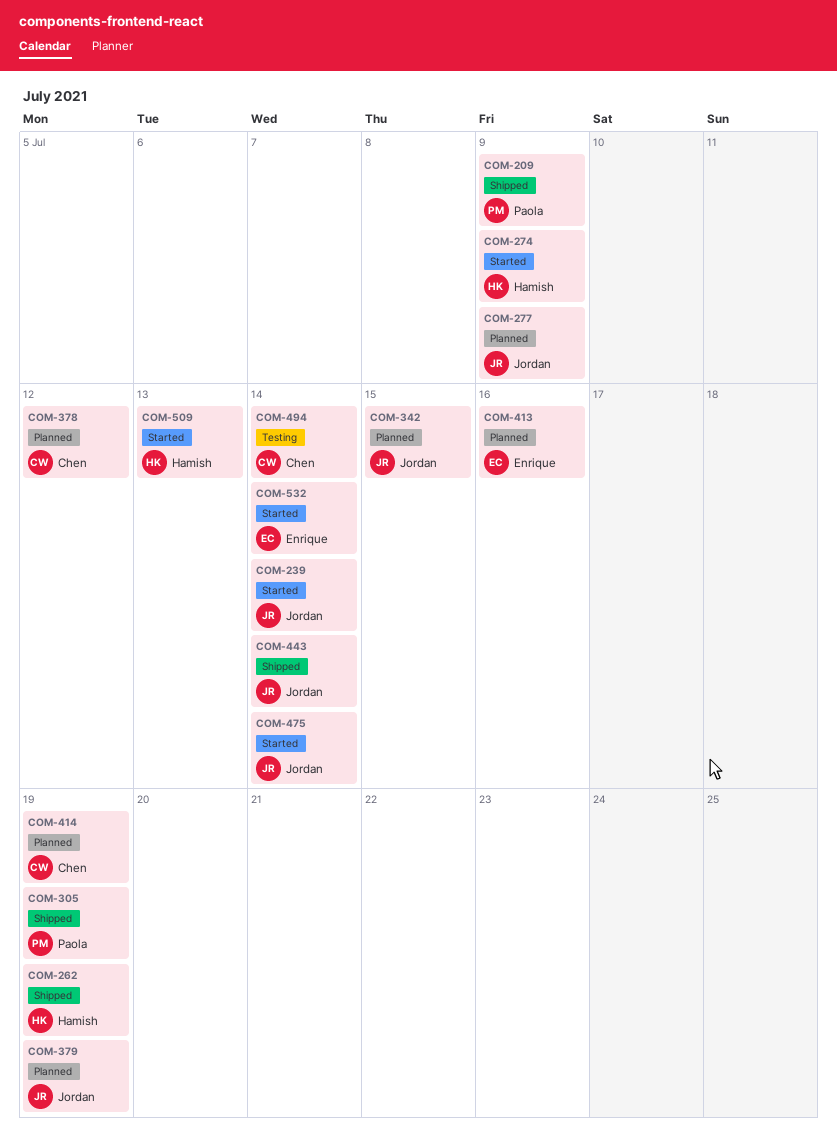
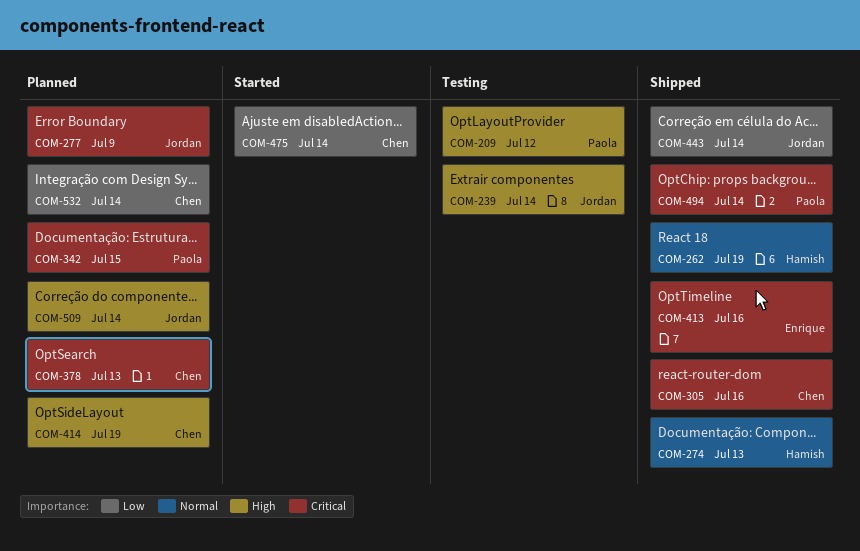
COM-209, status: Shipped -> Testing
COM-209, due: Jul 9 -> Jul 12
COM-239, status: Started -> Testing
COM-274, status: Started -> Shipped
COM-274, due: Jul 9 -> Jul 13
COM-305, owner: Paola -> Chen
COM-305, due: Jul 19 -> Jul 16
COM-342, owner: Jordan -> Paola
COM-378, due: Jul 12 -> Jul 13
COM-379: present -> none
COM-413, status: Planned -> Shipped
COM-475, owner: Jordan -> Chen
COM-494, status: Testing -> Shipped
COM-494, owner: Chen -> Paola
COM-509, status: Started -> Planned
COM-509, owner: Hamish -> Jordan
COM-509, due: Jul 13 -> Jul 14
COM-532, status: Started -> Planned
COM-532, owner: Enrique -> Chen

